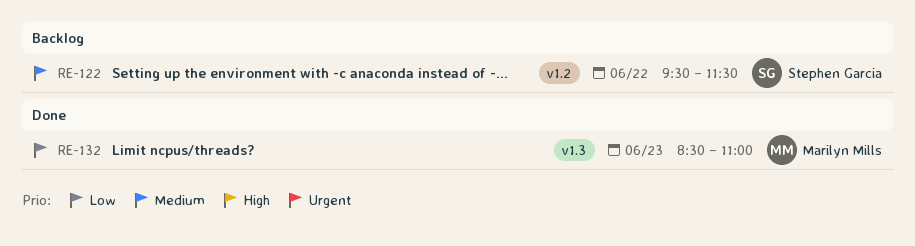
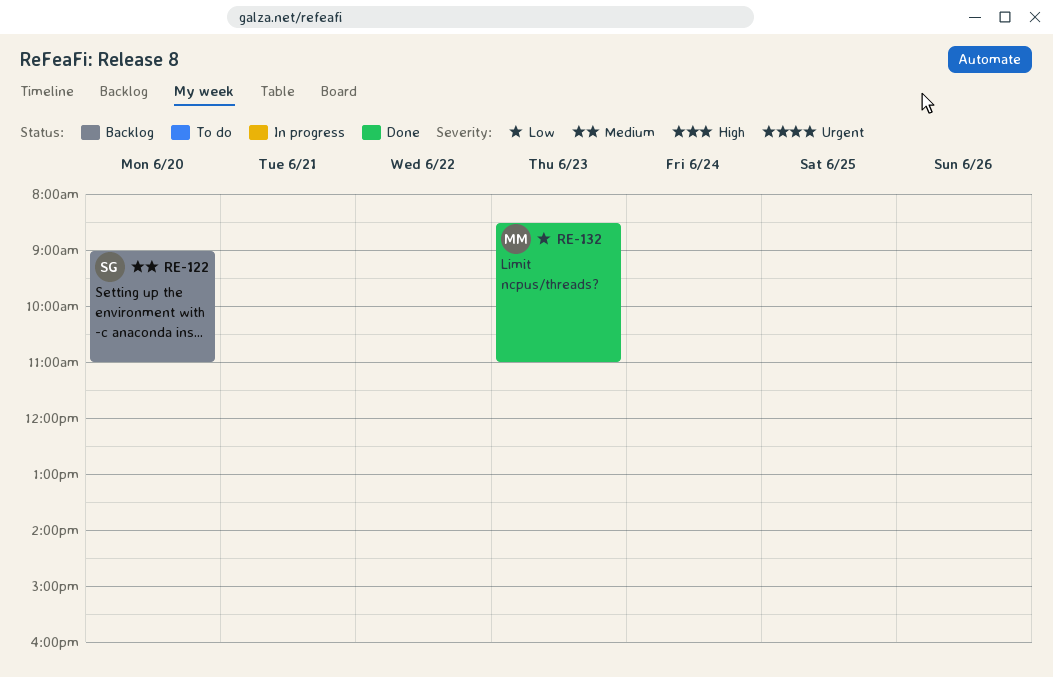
RE-122, day: Jun 22 -> Jun 20
RE-122, begins: 09:30 -> 09:00
RE-122, ends: 11:30 -> 11:00

